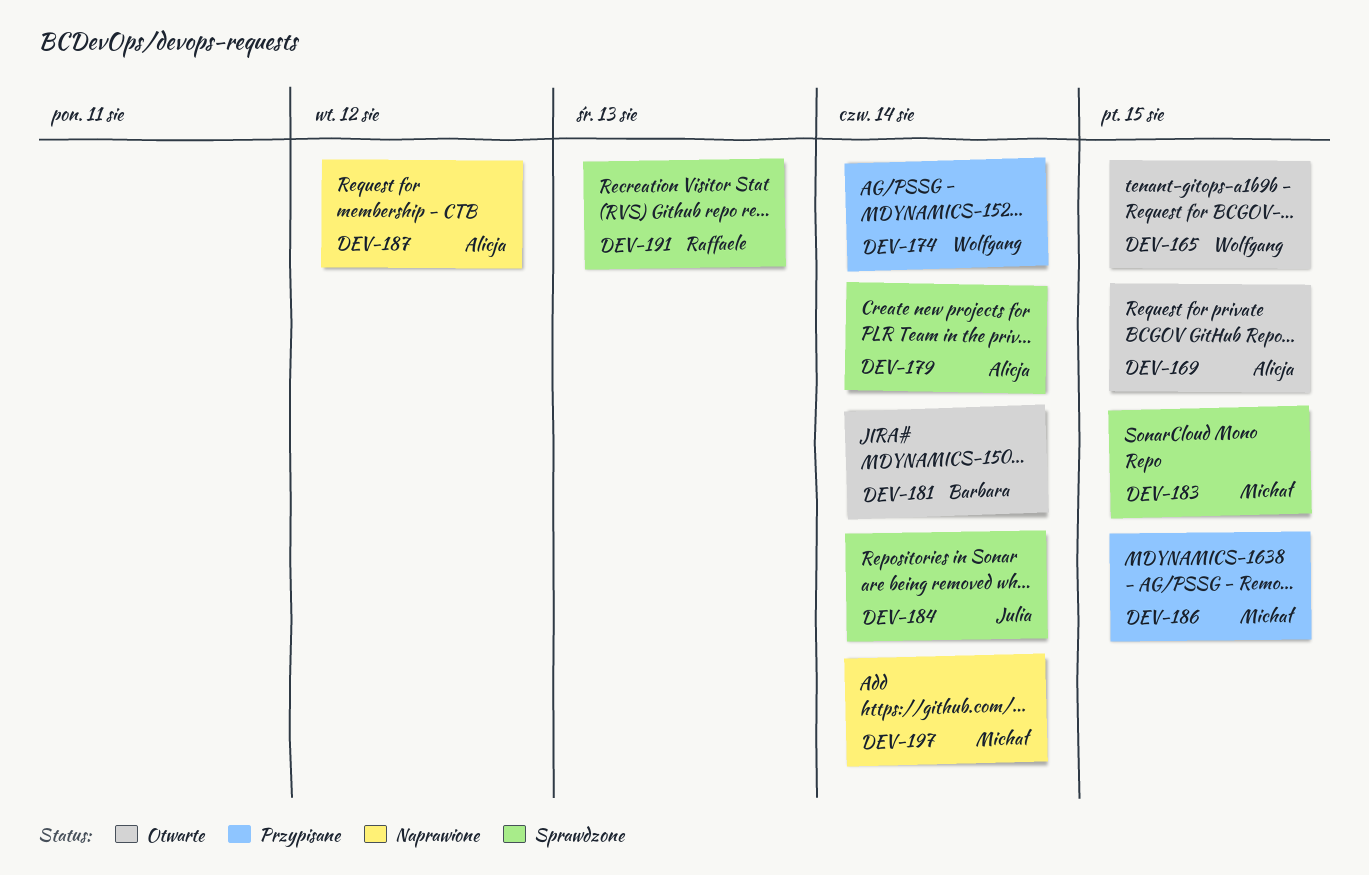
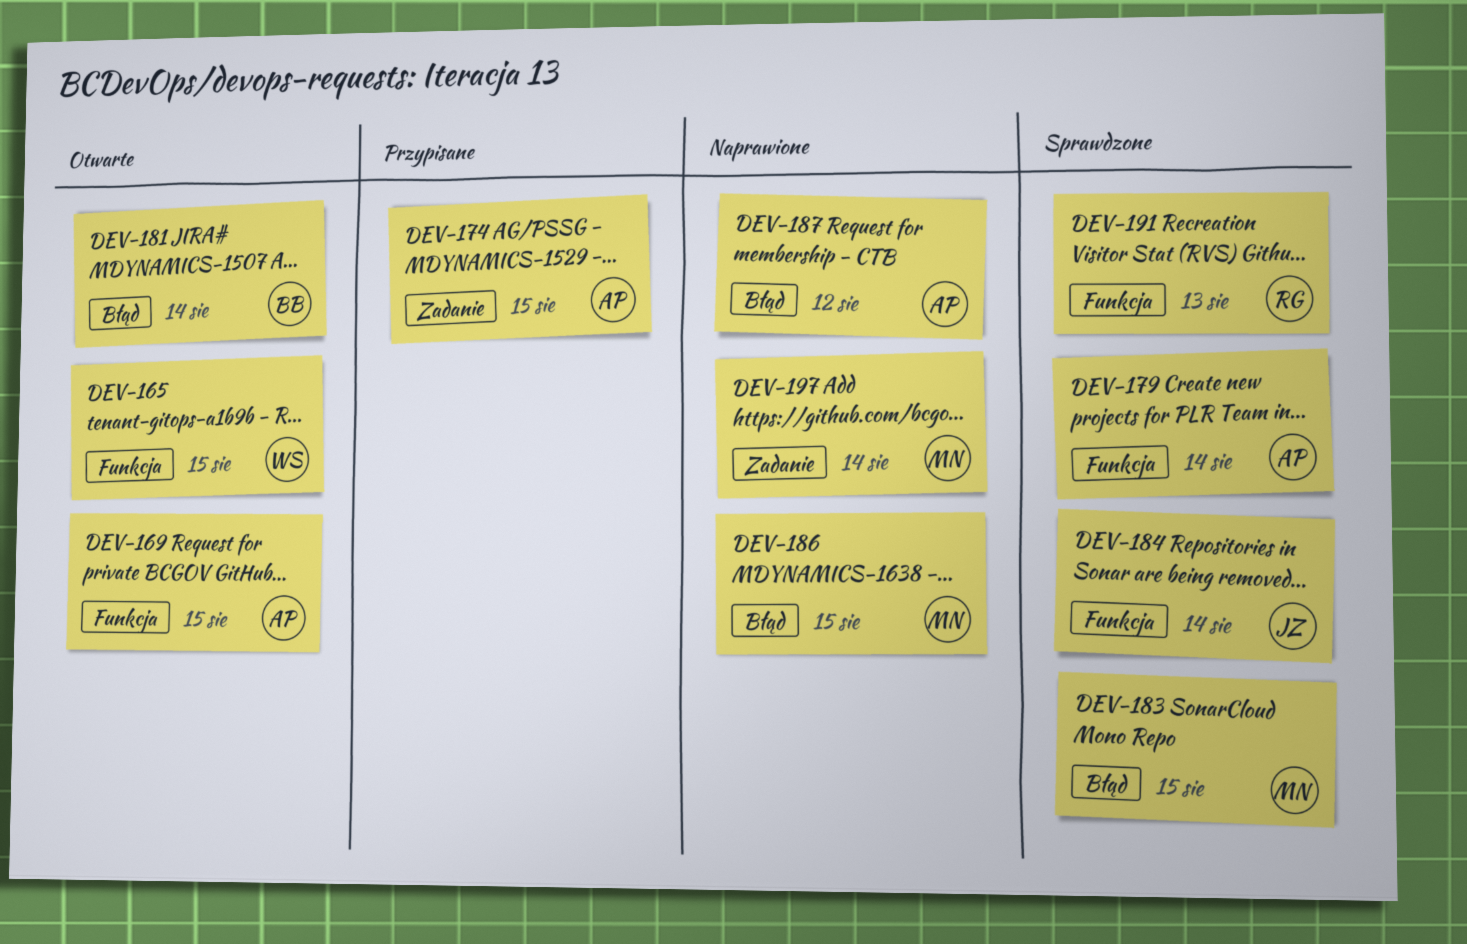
DEV-174, owner: Wolfgang -> Alicja
DEV-174, due: Aug 14 -> Aug 15
DEV-186, status: Przypisane -> Naprawione

